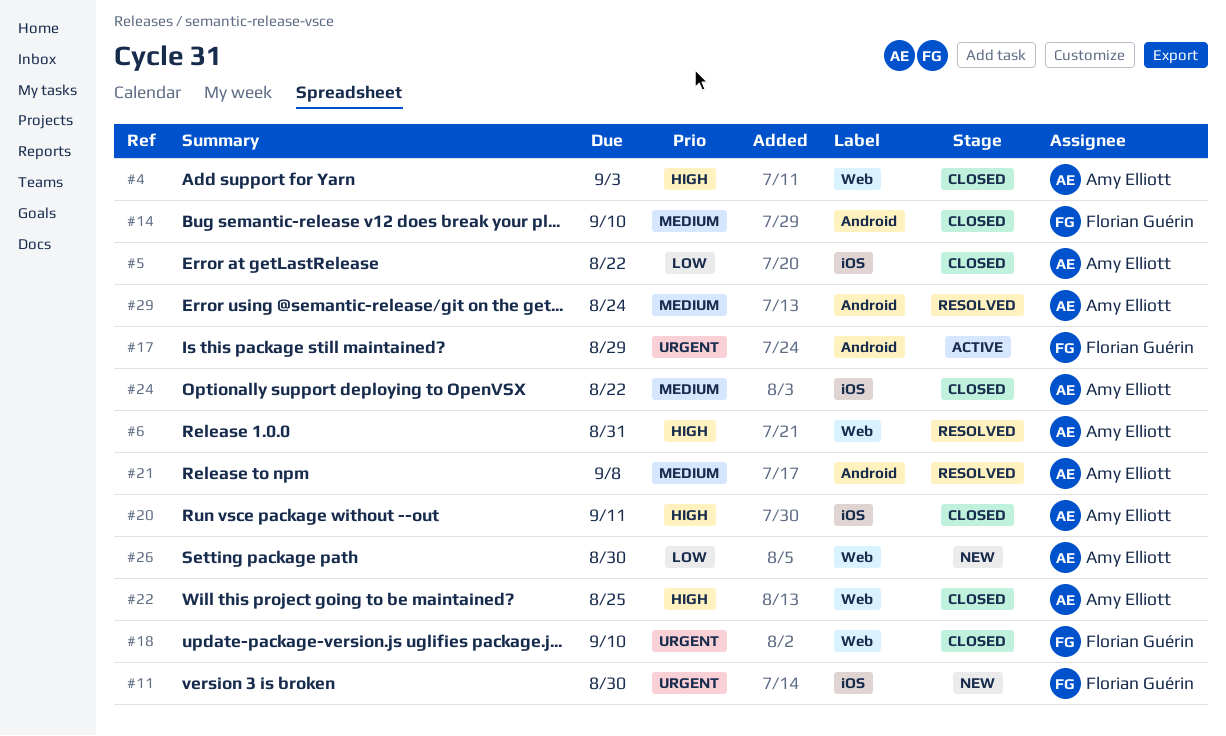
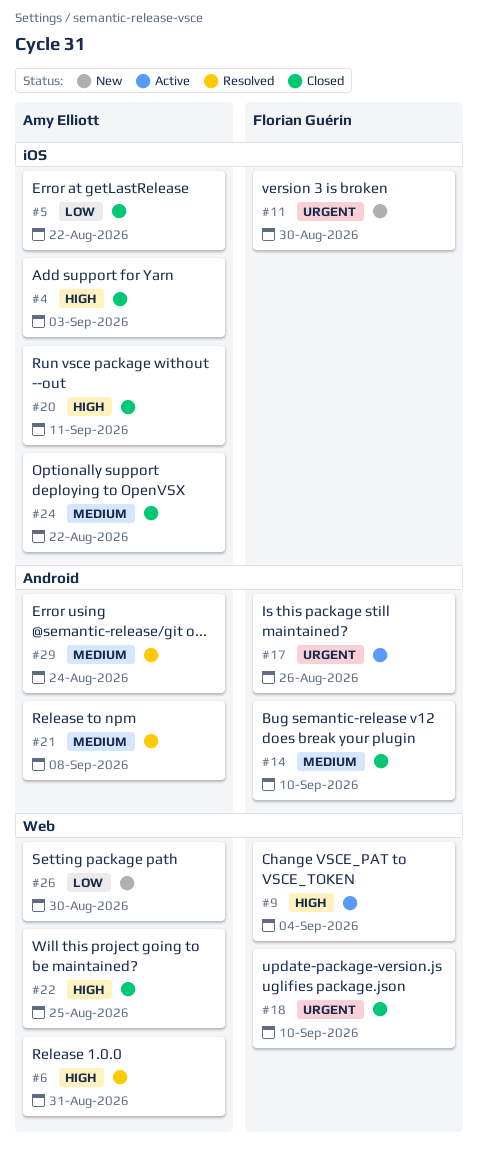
#4, label: Web -> iOS
#9: none -> present
#17, due: Aug 29 -> Aug 26

